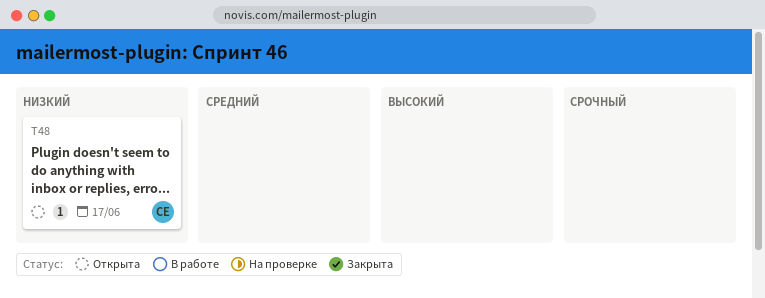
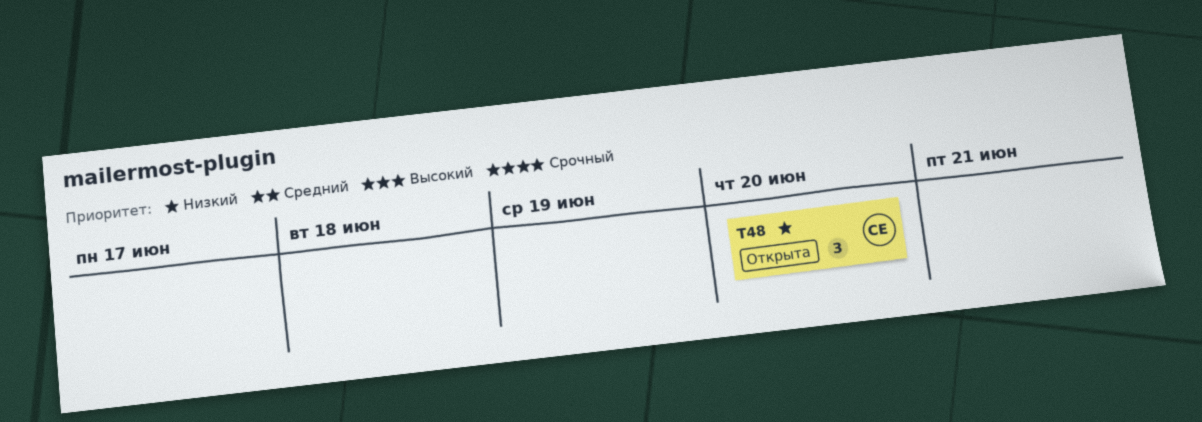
T48, estimate: 1 -> 3
T48, due: Jun 17 -> Jun 20

